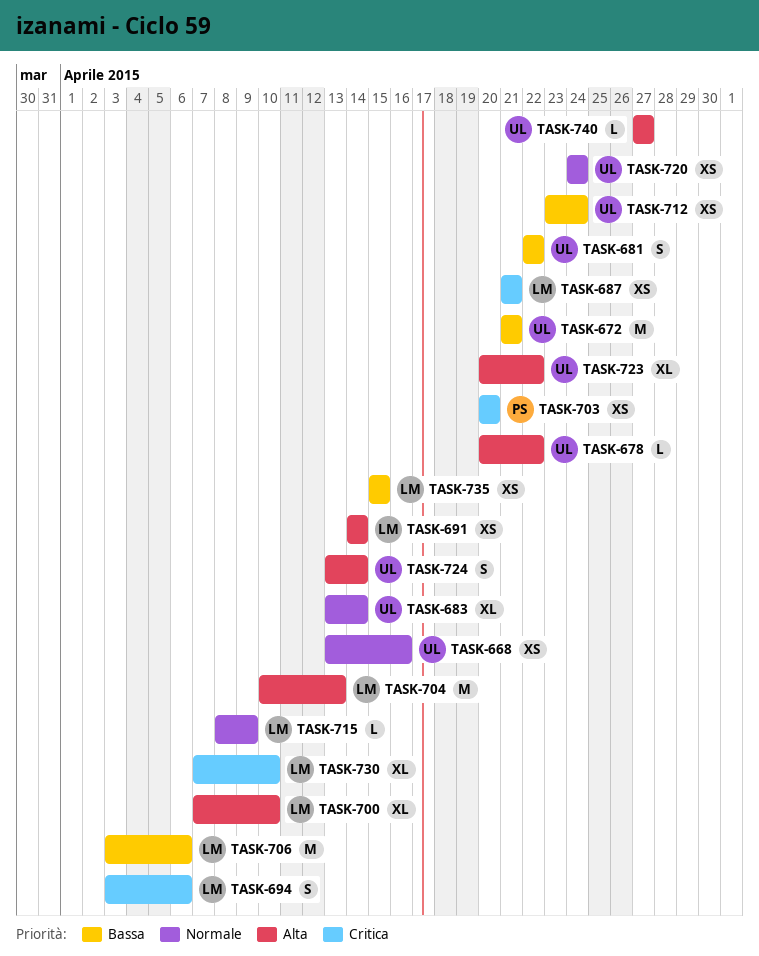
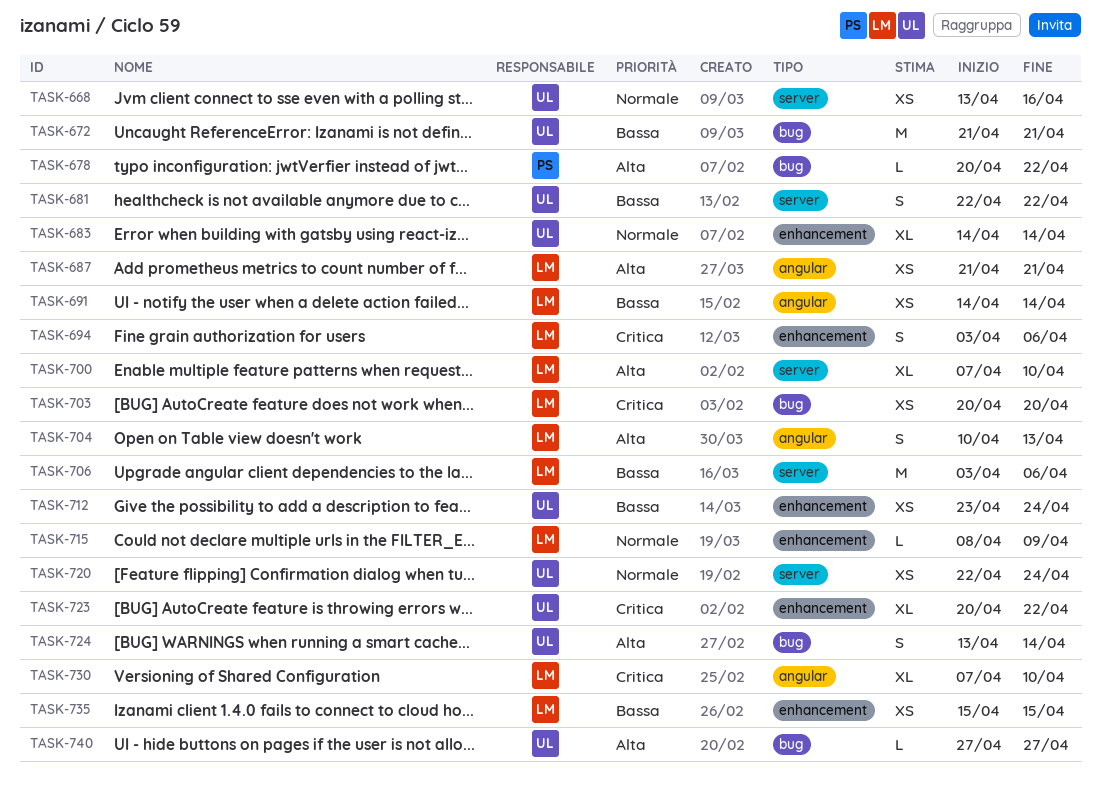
TASK-678, owner: UL -> PS
TASK-683, start: Apr 13 -> Apr 14
TASK-687, priority: Critica -> Alta
TASK-691, priority: Alta -> Bassa
TASK-703, owner: PS -> LM
TASK-704, estimate: M -> S
TASK-720, start: Apr 24 -> Apr 22
TASK-723, priority: Alta -> Critica

